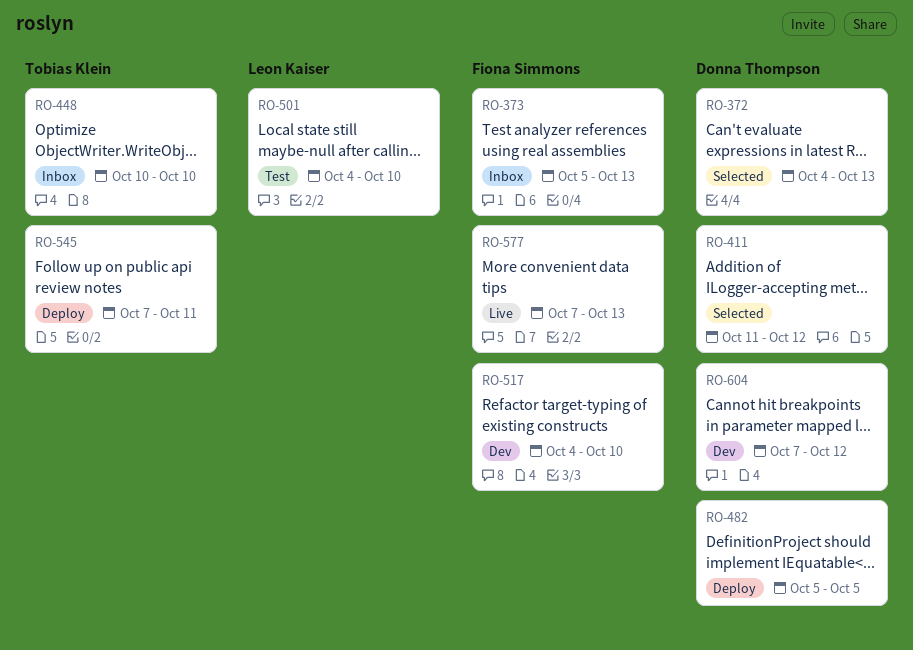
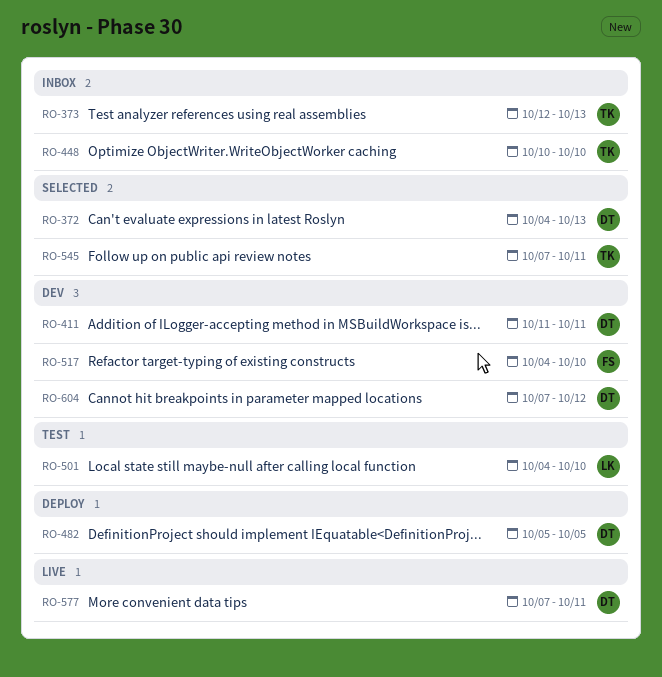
RO-373, owner: Fiona Simmons -> Tobias Klein
RO-373, start: Oct 5 -> Oct 12
RO-411, status: Selected -> Dev
RO-411, due: Oct 12 -> Oct 11
RO-545, status: Deploy -> Selected
RO-577, owner: Fiona Simmons -> Donna Thompson
RO-577, due: Oct 13 -> Oct 11

